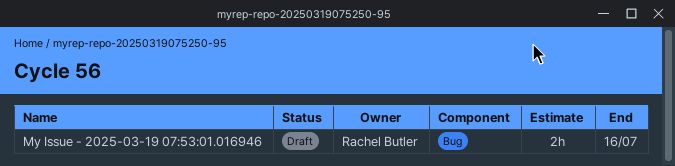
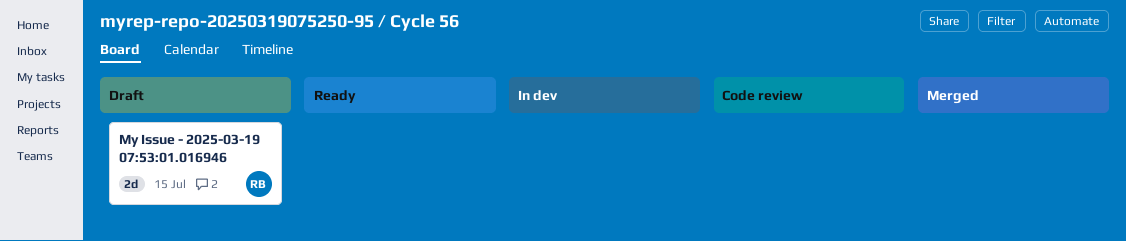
My Issue - 2025-03-19 07:53:01.016946, estimate: 2h -> 2d
My Issue - 2025-03-19 07:53:01.016946, due: Jul 16 -> Jul 15

